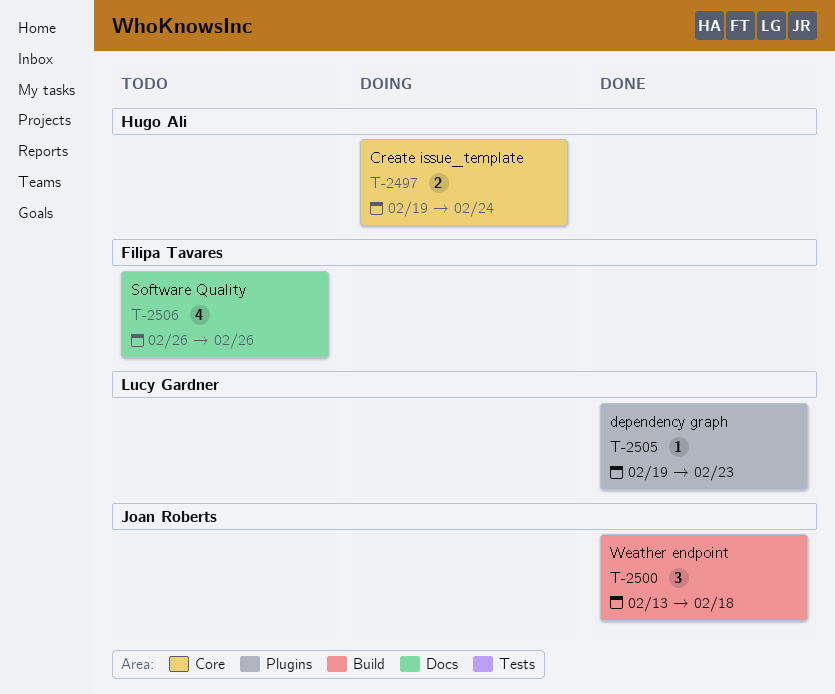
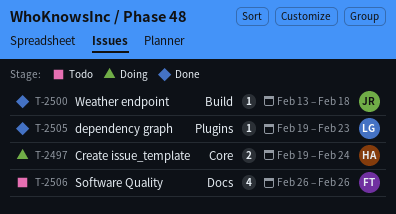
T-2500, estimate: 3 -> 1

